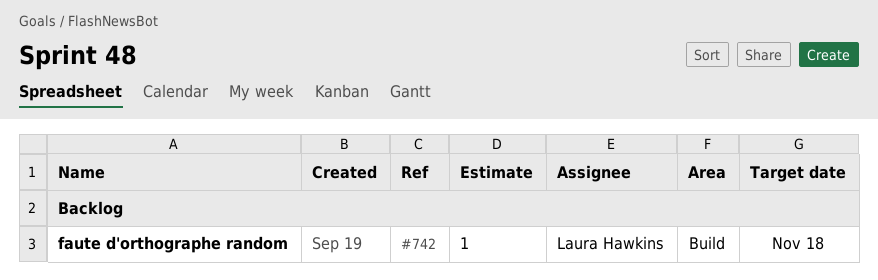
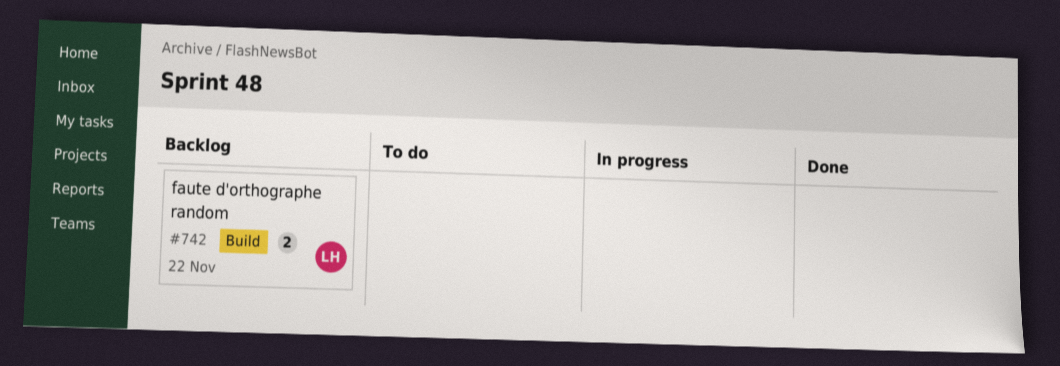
#742, estimate: 1 -> 2
#742, due: Nov 18 -> Nov 22

